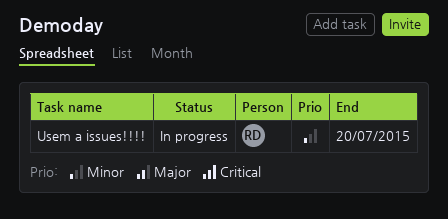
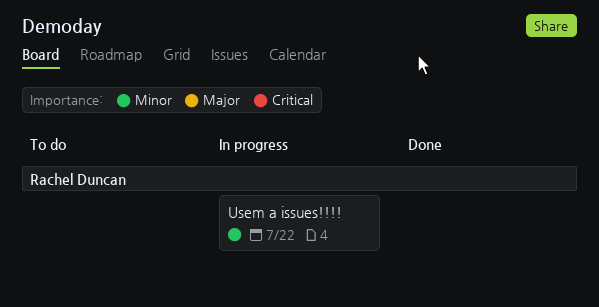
Usem a issues!!!!, due: Jul 20 -> Jul 22

